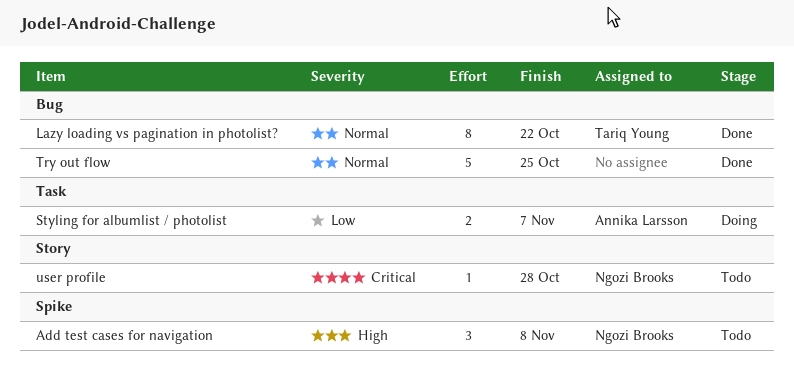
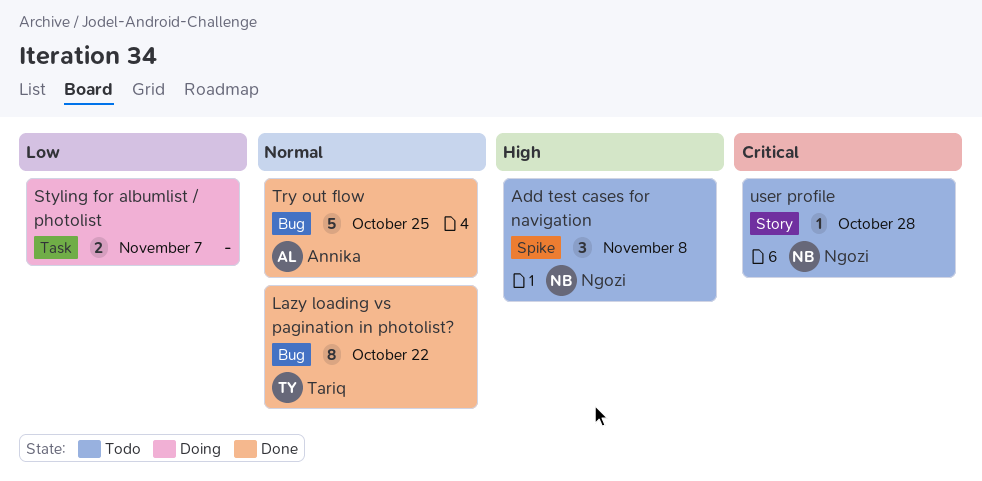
Styling for albumlist / photolist, owner: Annika Larsson -> none
Try out flow, owner: none -> Annika Larsson

